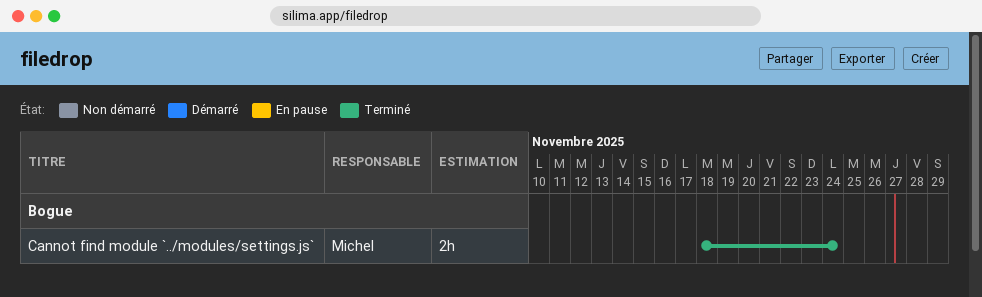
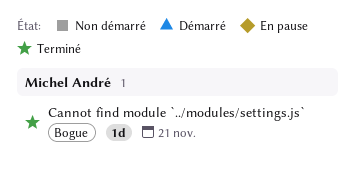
Cannot find module `../modules/settings.js`, estimate: 2h -> 1d
Cannot find module `../modules/settings.js`, due: Nov 24 -> Nov 21

